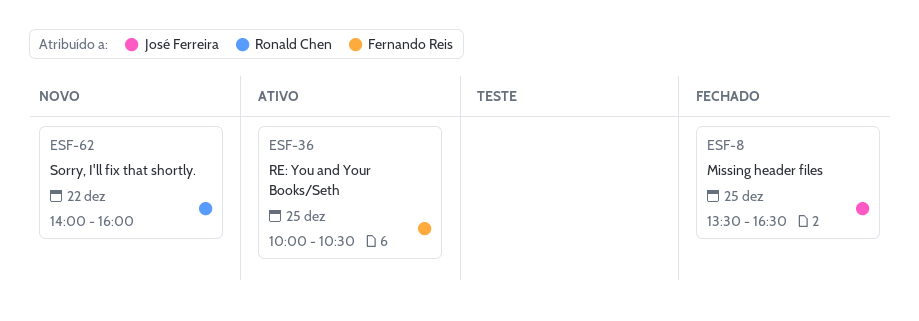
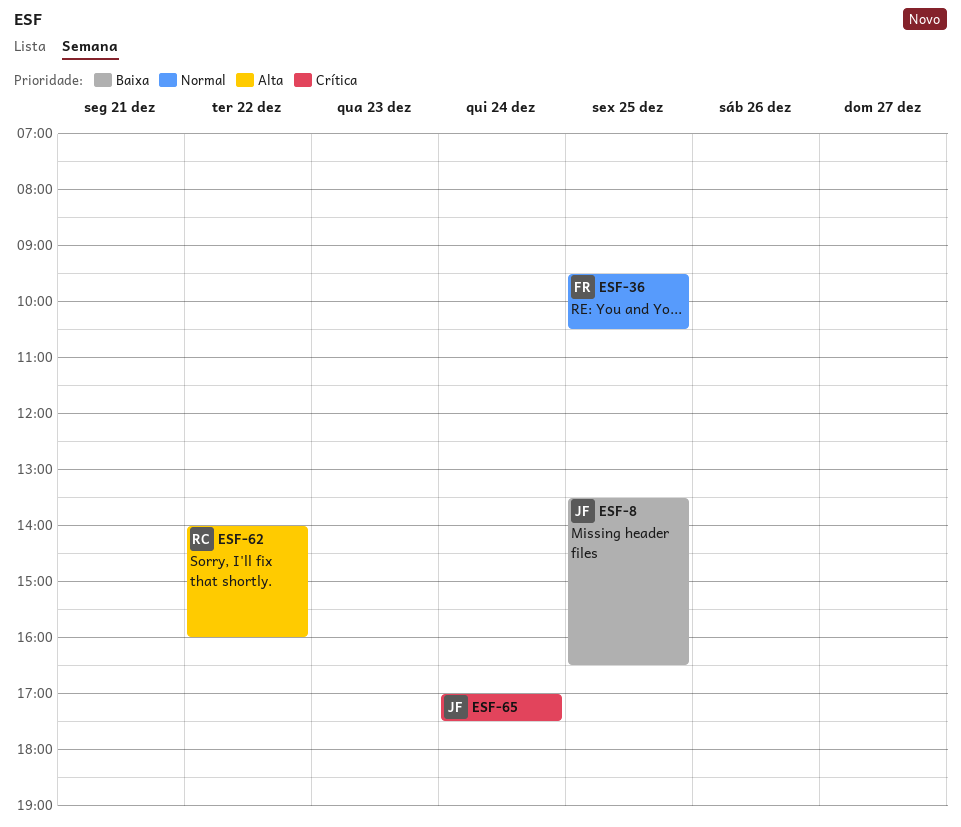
ESF-36, begins: 10:00 -> 09:30
ESF-65: none -> present

